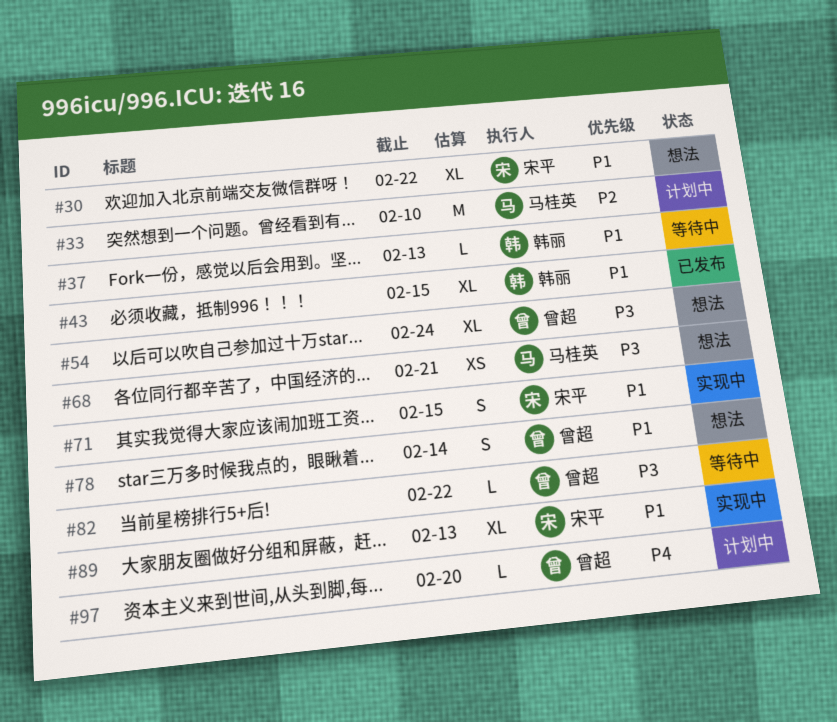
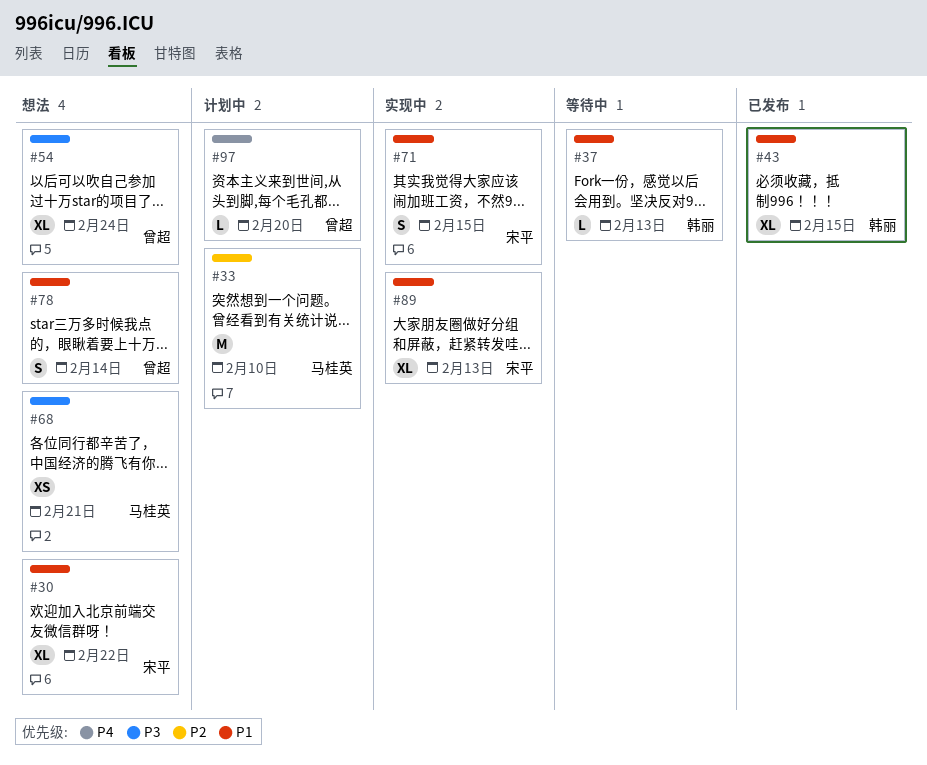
#82: present -> none

